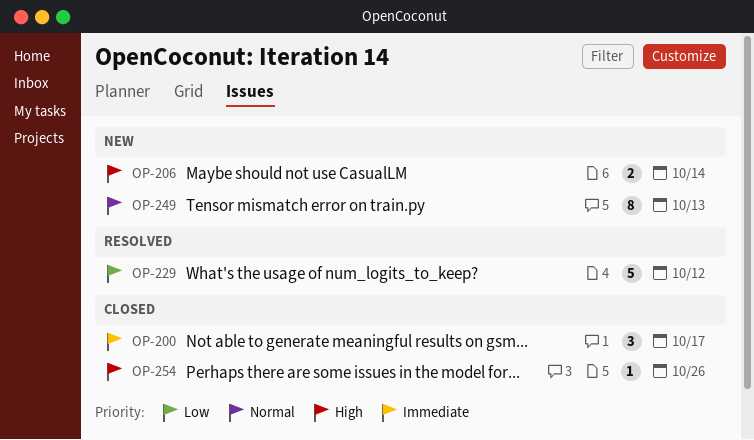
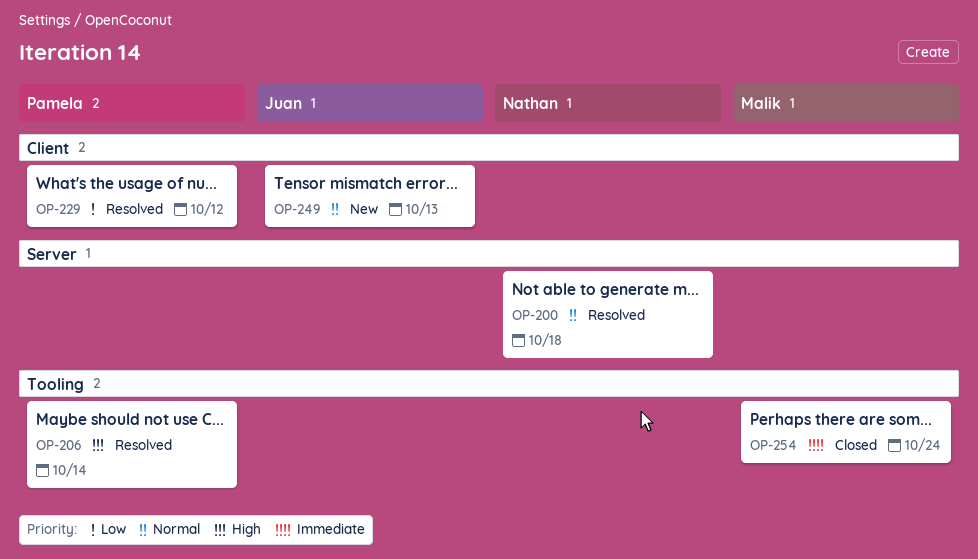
OP-200, status: Closed -> Resolved
OP-200, priority: Immediate -> Normal
OP-200, due: Oct 17 -> Oct 18
OP-206, status: New -> Resolved
OP-254, priority: High -> Immediate
OP-254, due: Oct 26 -> Oct 24

